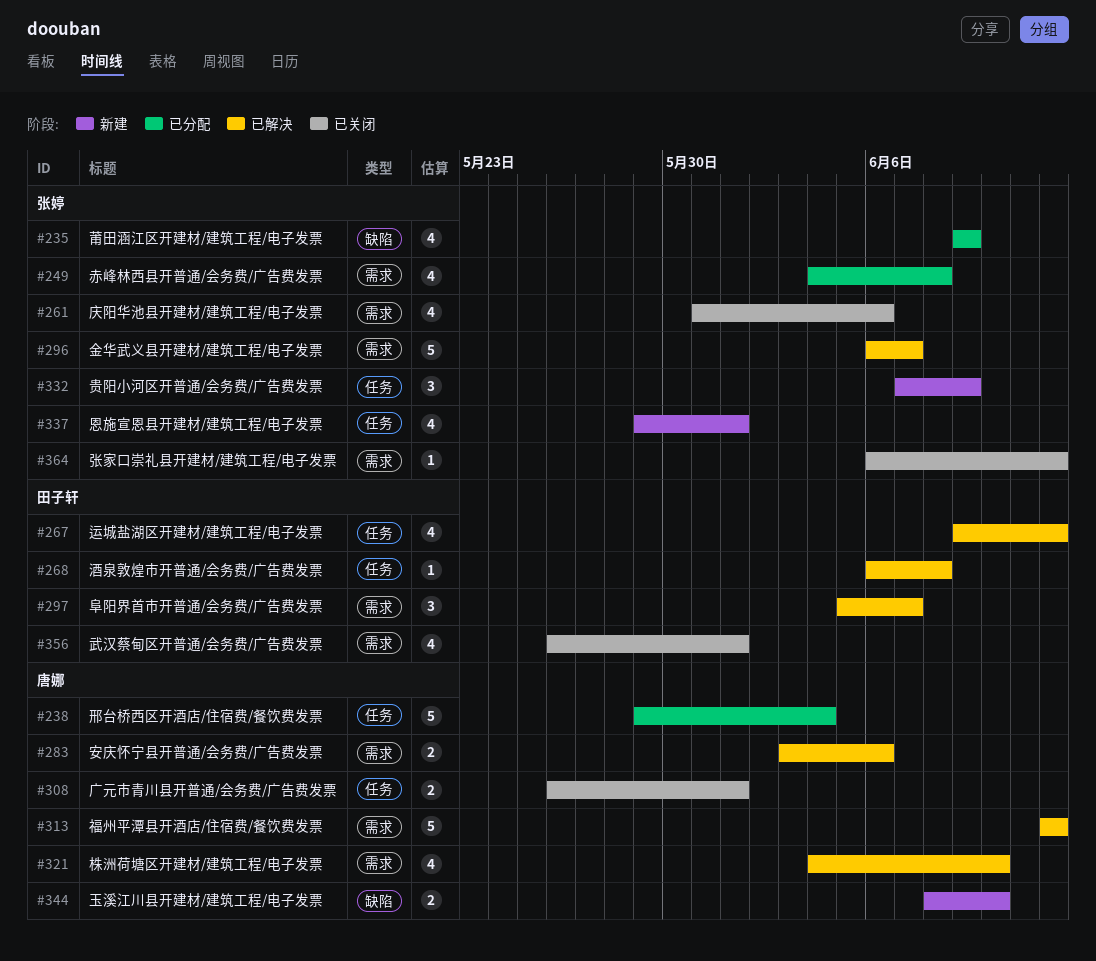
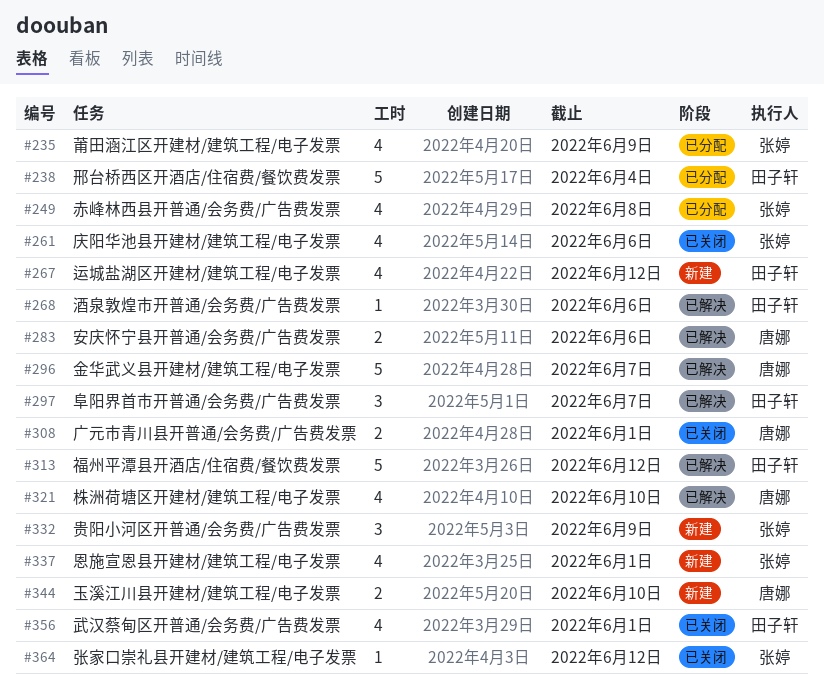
#238, owner: 唐娜 -> 田子轩
#267, status: 已解决 -> 新建
#268, due: Jun 8 -> Jun 6
#296, owner: 张婷 -> 唐娜
#313, owner: 唐娜 -> 田子轩

